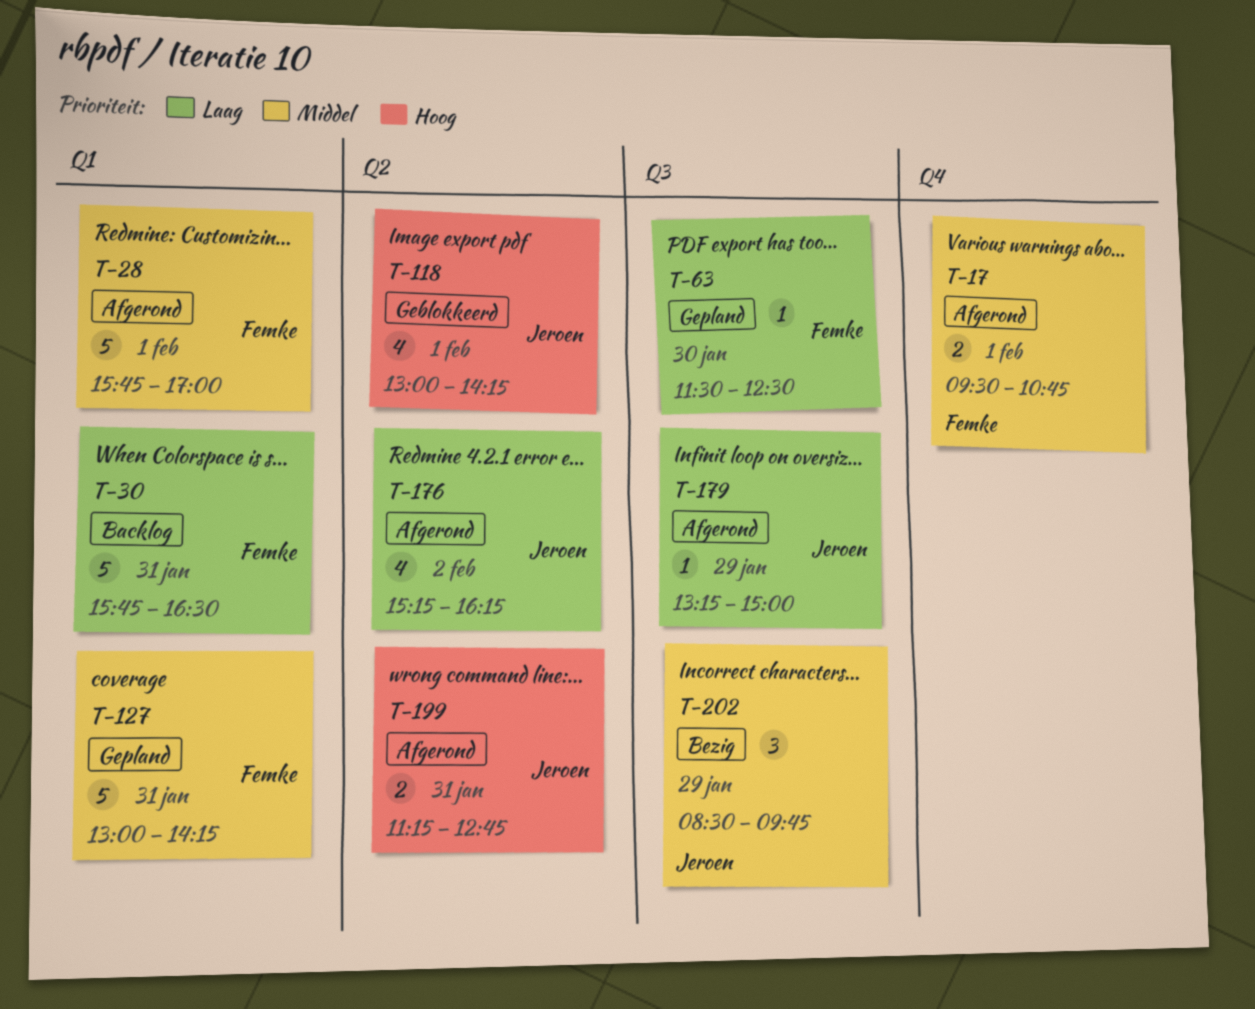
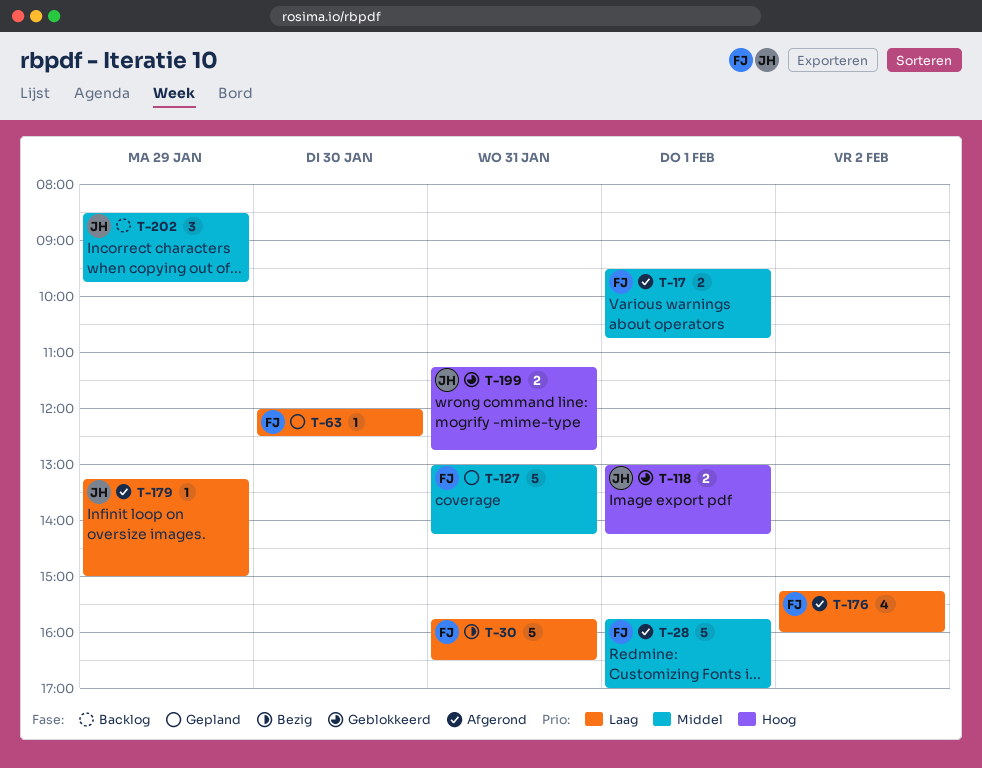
T-30, status: Backlog -> Bezig
T-63, begins: 11:30 -> 12:00
T-118, estimate: 4 -> 2
T-176, owner: Jeroen -> Femke
T-176, ends: 16:15 -> 16:00
T-199, status: Afgerond -> Geblokkeerd
T-202, status: Bezig -> Backlog

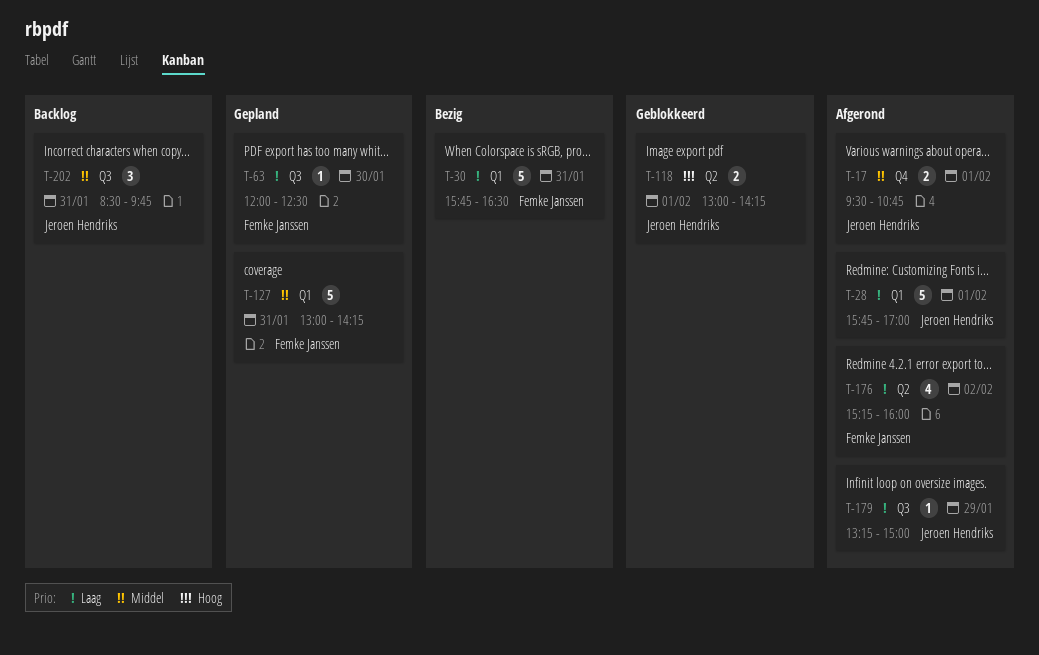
T-17, owner: Femke Janssen -> Jeroen Hendriks
T-28, owner: Femke Janssen -> Jeroen Hendriks
T-28, priority: Middel -> Laag
T-199: present -> none
T-202, day: Jan 29 -> Jan 31

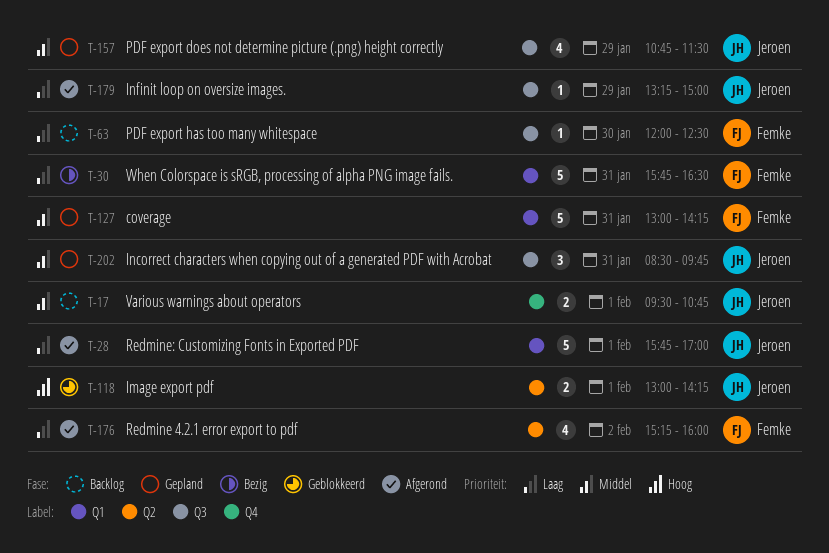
T-17, status: Afgerond -> Backlog
T-63, status: Gepland -> Backlog
T-157: none -> present
T-202, status: Backlog -> Gepland

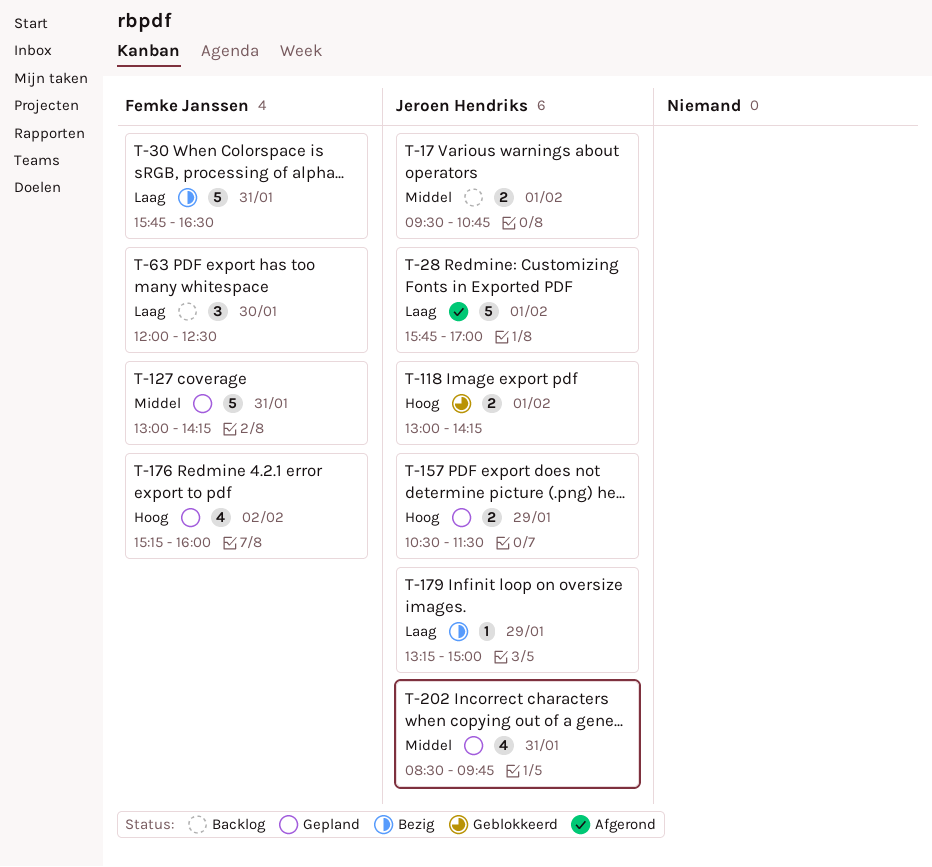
T-63, estimate: 1 -> 3
T-157, priority: Middel -> Hoog
T-157, estimate: 4 -> 2
T-157, begins: 10:45 -> 10:30
T-176, status: Afgerond -> Gepland
T-176, priority: Laag -> Hoog
T-179, status: Afgerond -> Bezig
T-202, estimate: 3 -> 4

